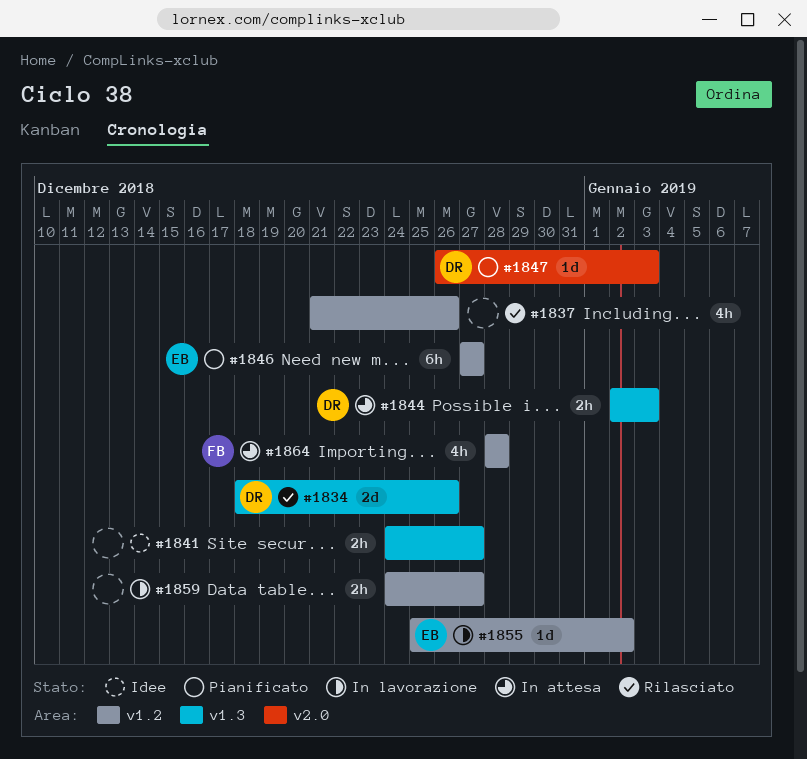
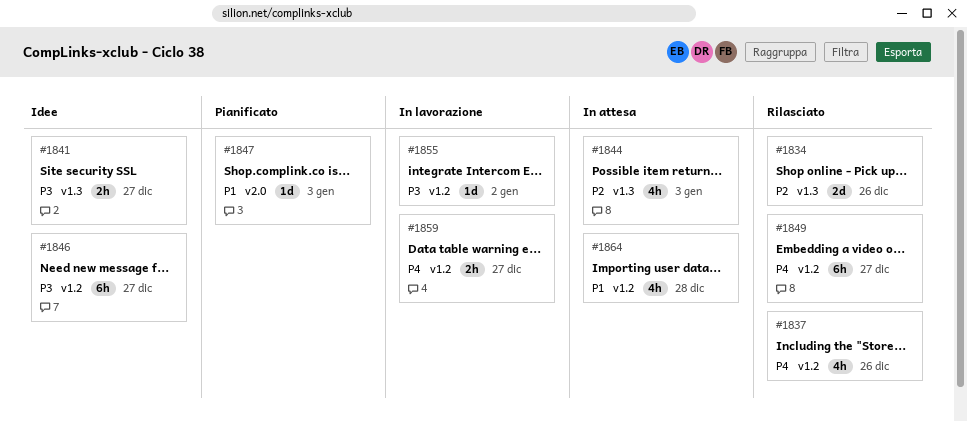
#1844, estimate: 2h -> 4h
#1846, status: Pianificato -> Idee
#1849: none -> present

